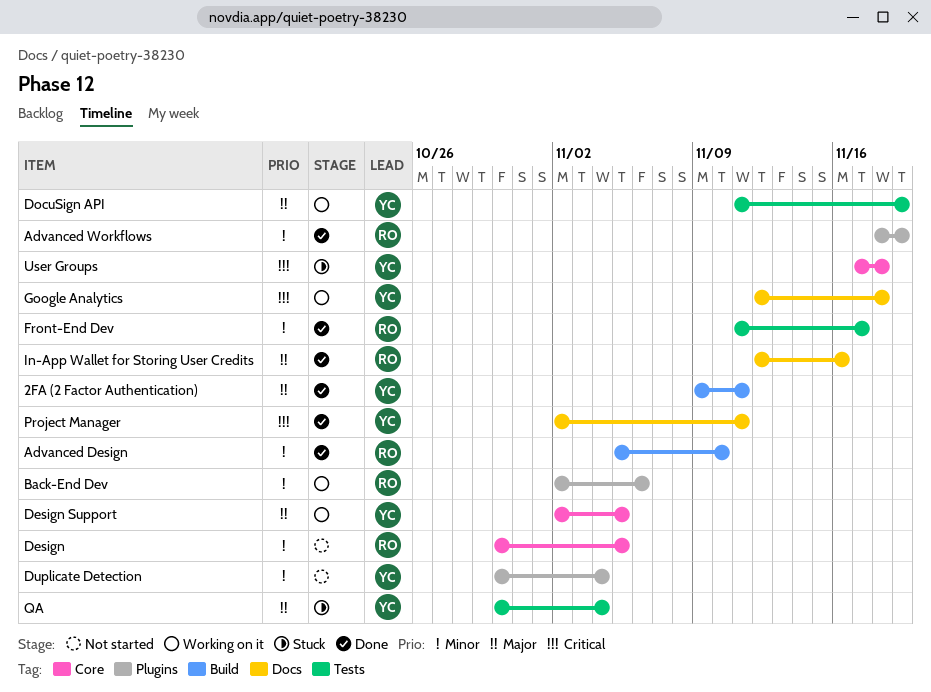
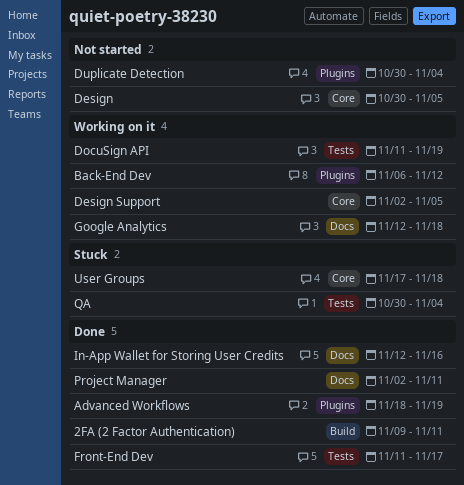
Advanced Design: present -> none
Back-End Dev, start: Nov 2 -> Nov 6
Back-End Dev, due: Nov 6 -> Nov 12

